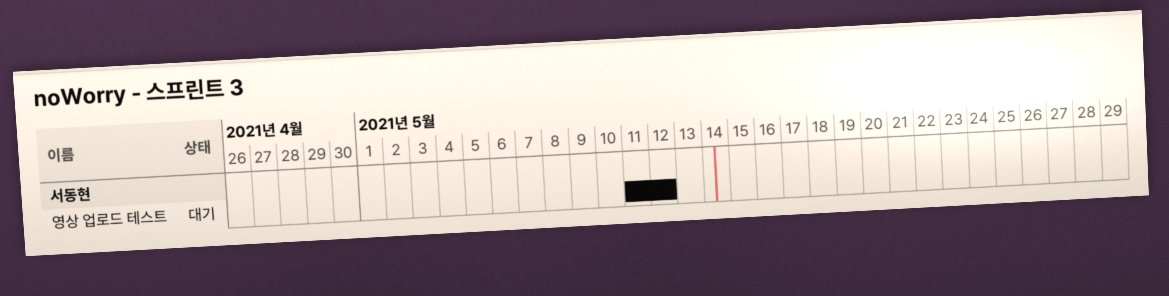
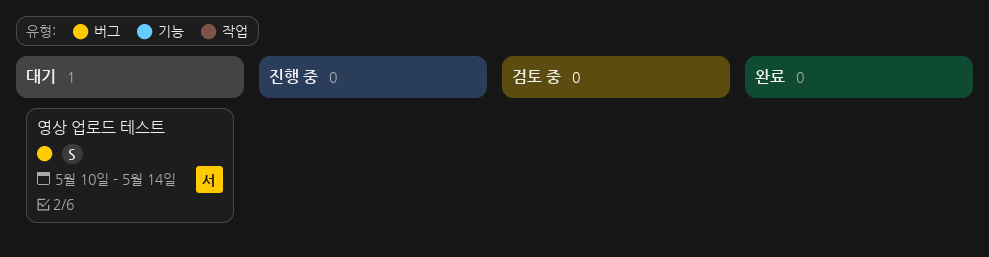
영상 업로드 테스트, start: May 11 -> May 10
영상 업로드 테스트, due: May 12 -> May 14

